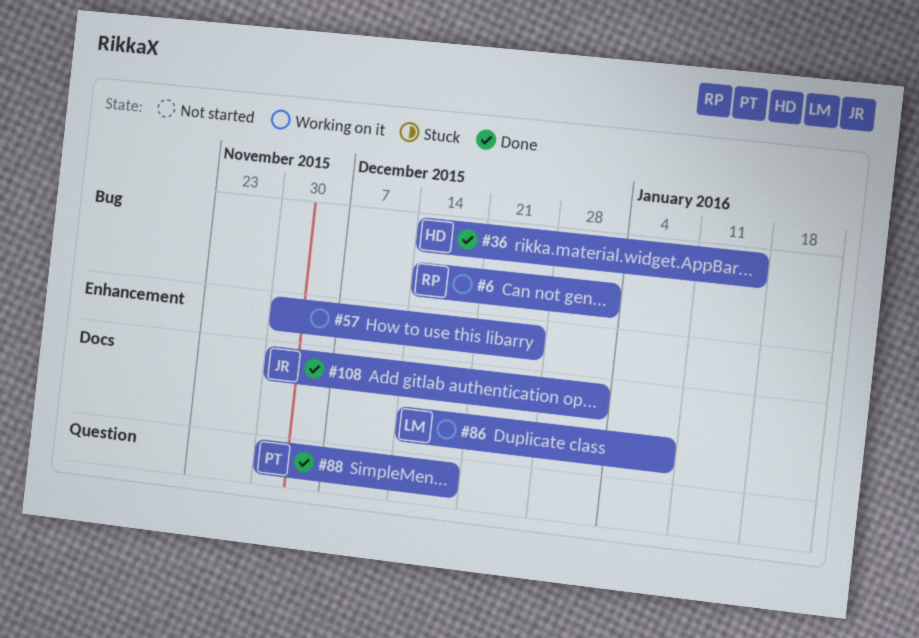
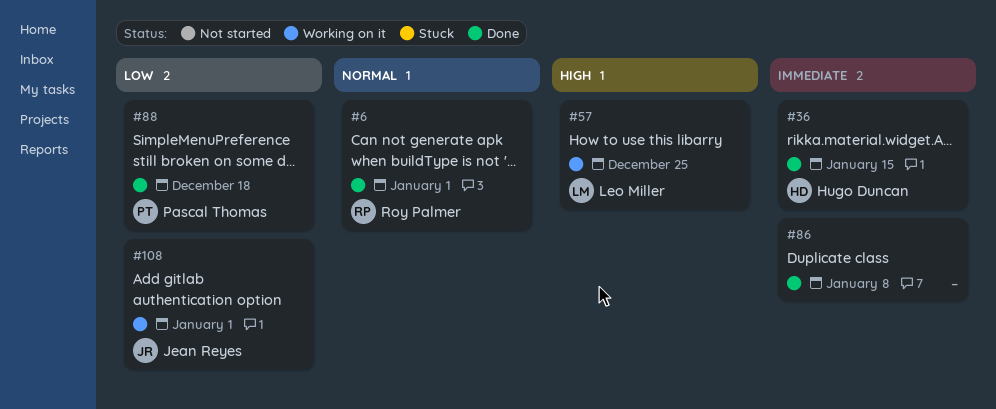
#6, status: Working on it -> Done
#57, owner: none -> Leo Miller
#86, status: Working on it -> Done
#86, owner: Leo Miller -> none
#108, status: Done -> Working on it

